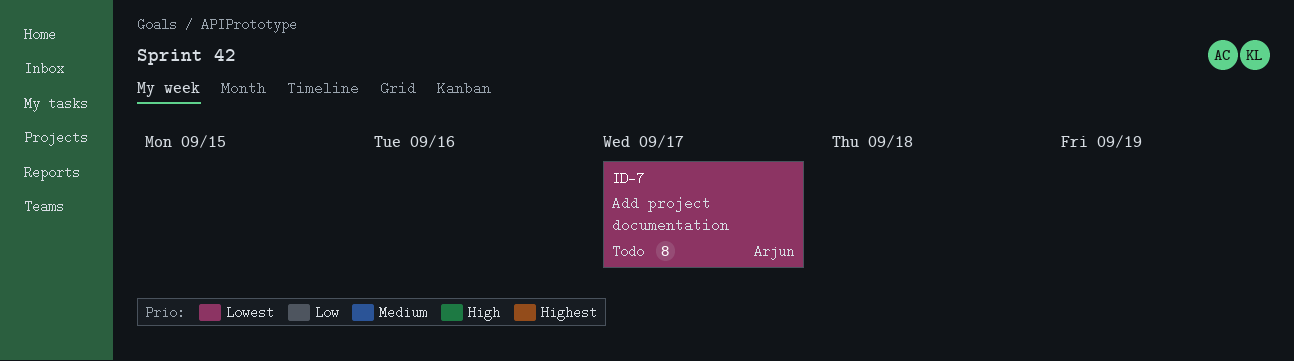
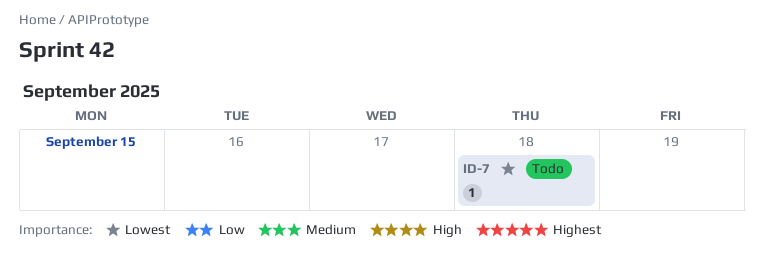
ID-7, estimate: 8 -> 1
ID-7, due: Sep 17 -> Sep 18

